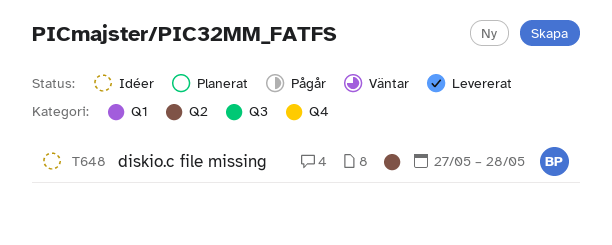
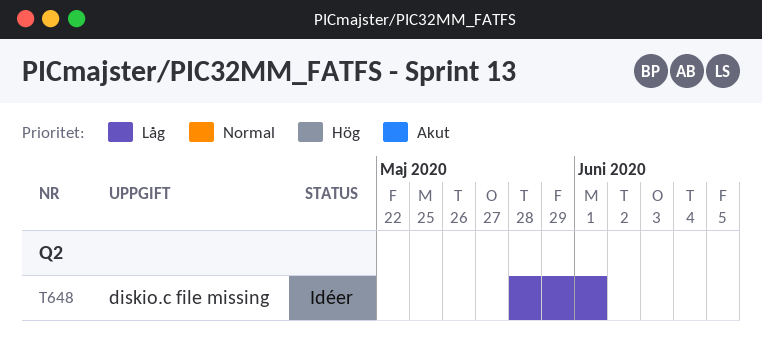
T648, start: May 27 -> May 28
T648, due: May 28 -> Jun 1

